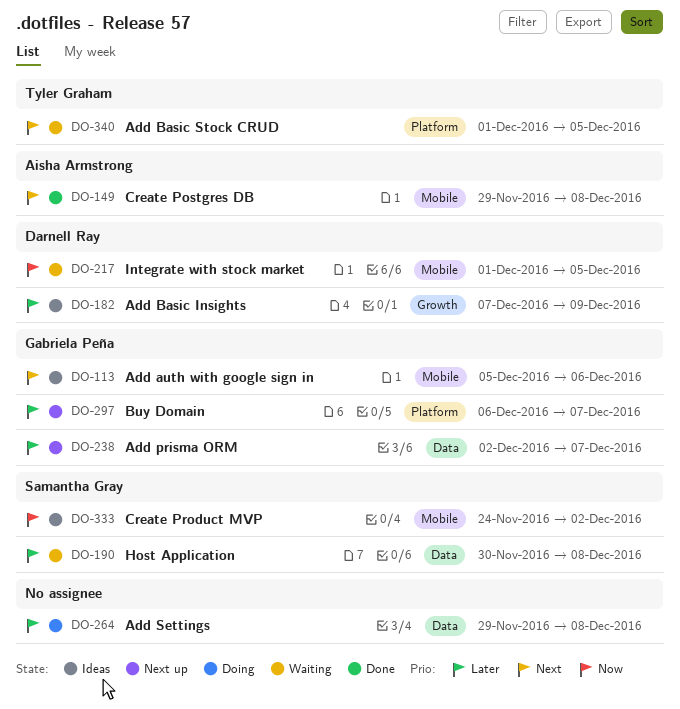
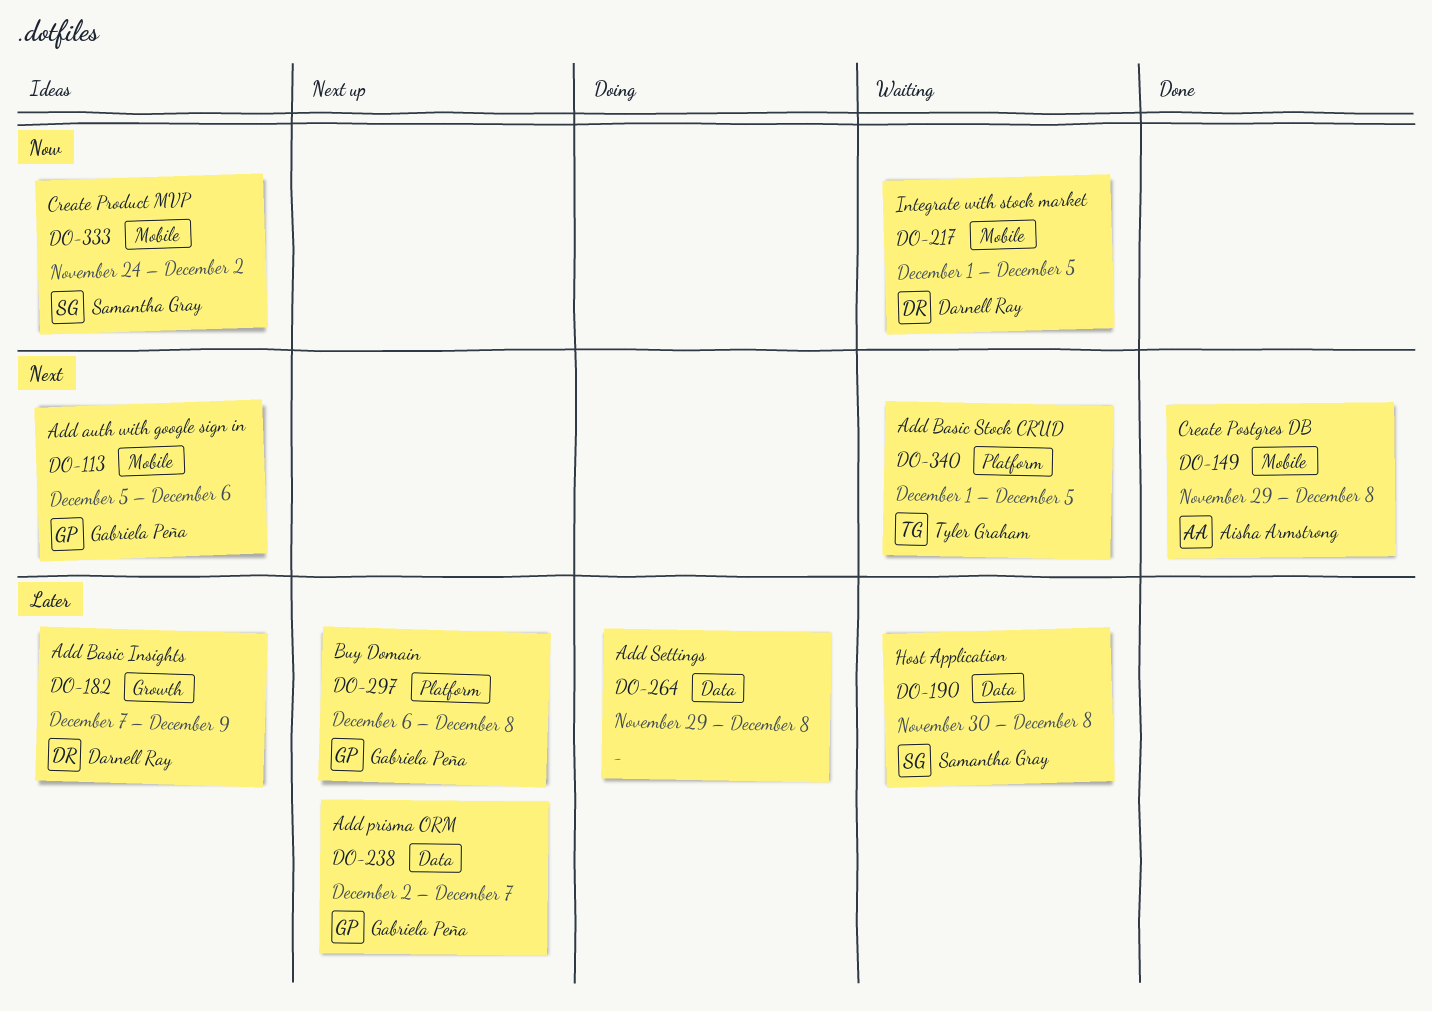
DO-297, due: Dec 7 -> Dec 8

